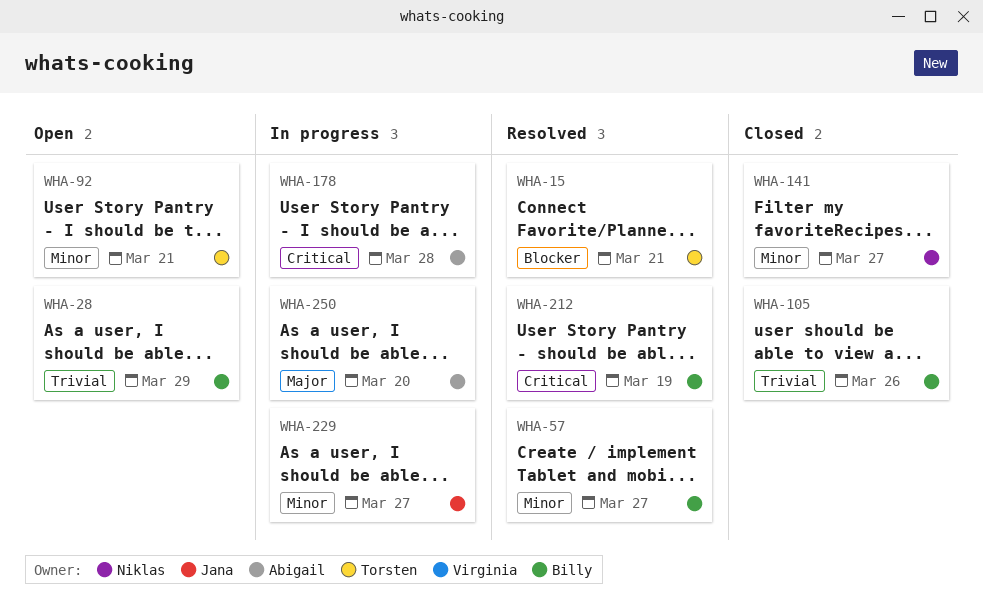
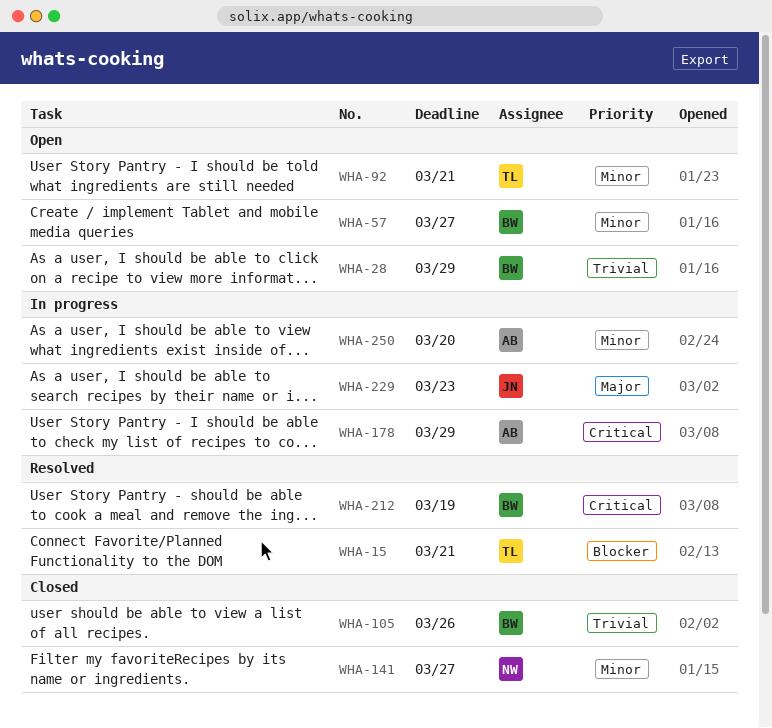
WHA-57, status: Resolved -> Open
WHA-178, due: Mar 28 -> Mar 29
WHA-229, priority: Minor -> Major
WHA-229, due: Mar 27 -> Mar 23
WHA-250, priority: Major -> Minor

